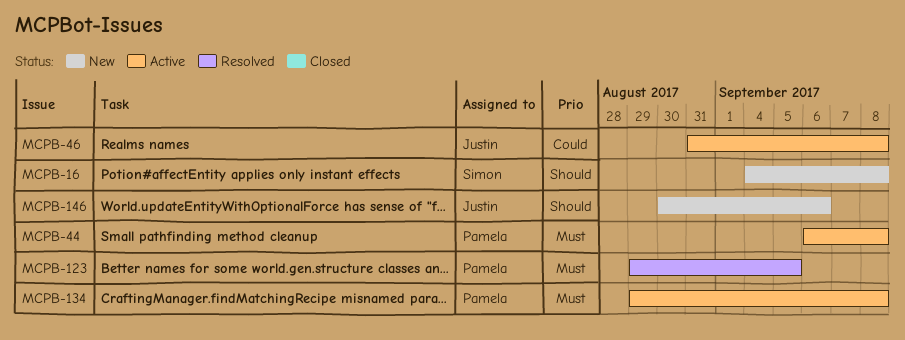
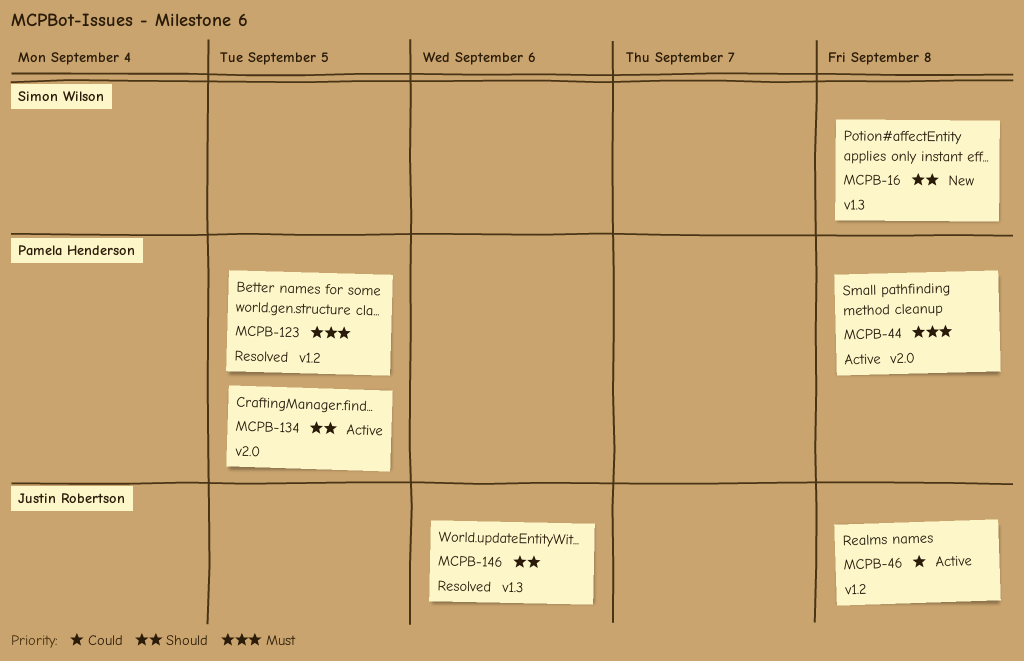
MCPB-134, priority: Must -> Should
MCPB-134, due: Sep 8 -> Sep 5
MCPB-146, status: New -> Resolved

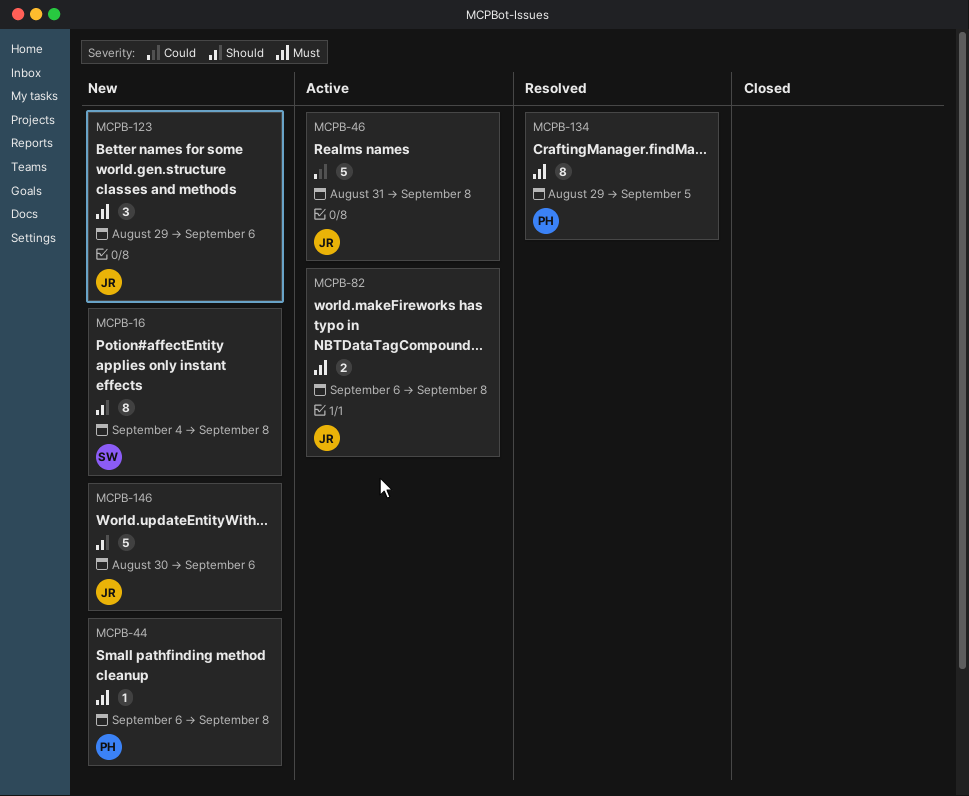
MCPB-44, status: Active -> New
MCPB-82: none -> present
MCPB-123, status: Resolved -> New
MCPB-123, owner: Pamela Henderson -> Justin Robertson
MCPB-123, due: Sep 5 -> Sep 6
MCPB-134, status: Active -> Resolved
MCPB-134, priority: Should -> Must
MCPB-146, status: Resolved -> New

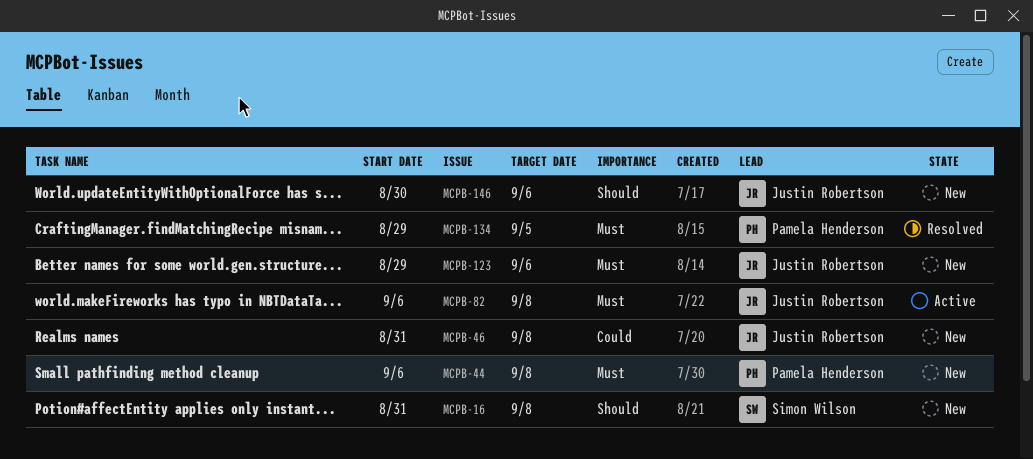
MCPB-16, start: Sep 4 -> Aug 31
MCPB-46, status: Active -> New

